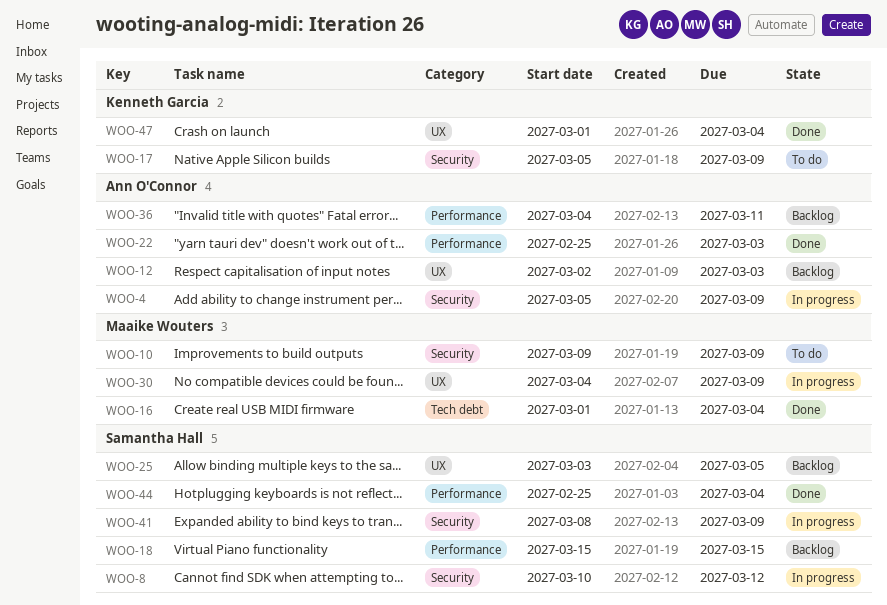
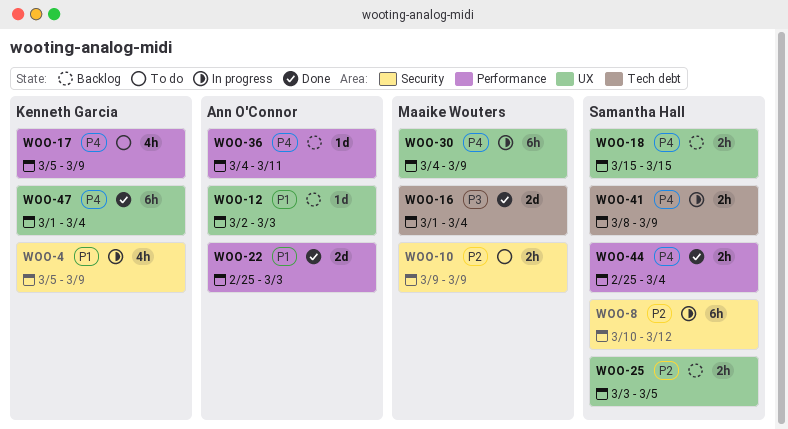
WOO-4, owner: Ann O'Connor -> Kenneth Garcia
WOO-17, label: Security -> Performance
WOO-18, label: Performance -> UX
WOO-41, label: Security -> Tech debt

